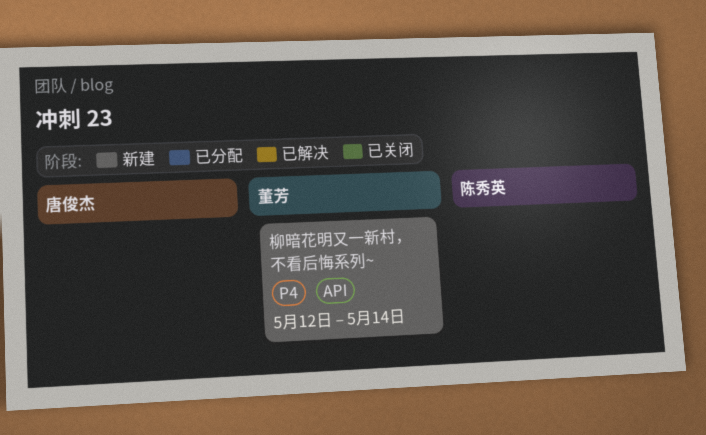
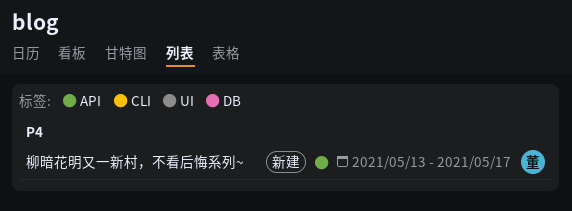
柳暗花明又一新村，不看后悔系列~, start: May 12 -> May 13
柳暗花明又一新村，不看后悔系列~, due: May 14 -> May 17

